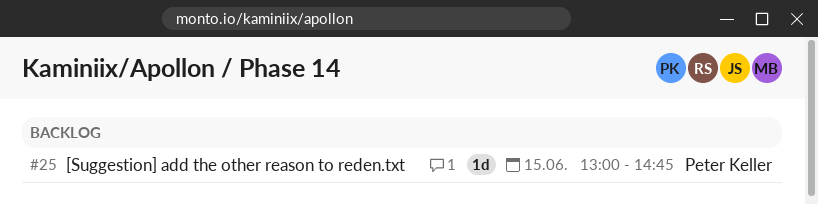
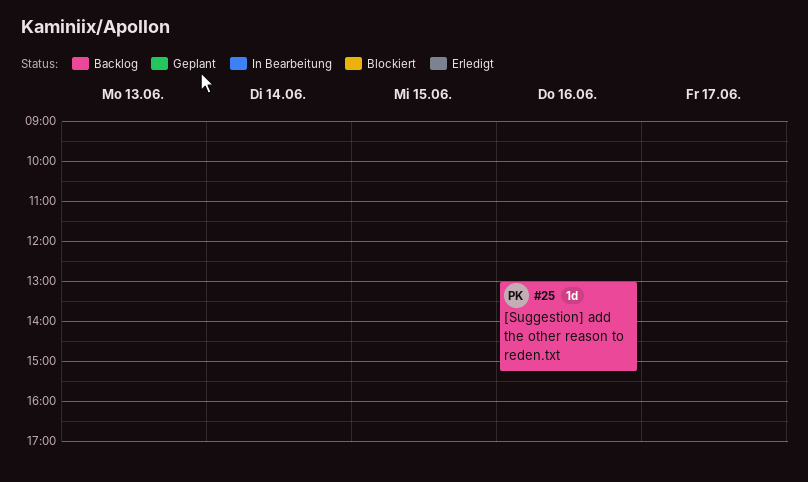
#25, day: Jun 15 -> Jun 16
#25, ends: 14:45 -> 15:15

